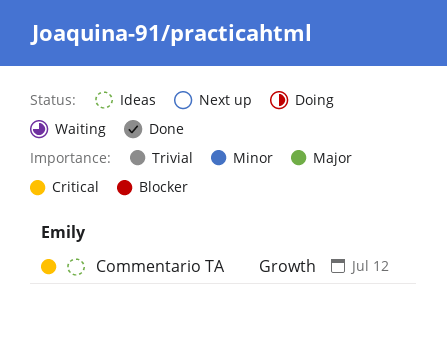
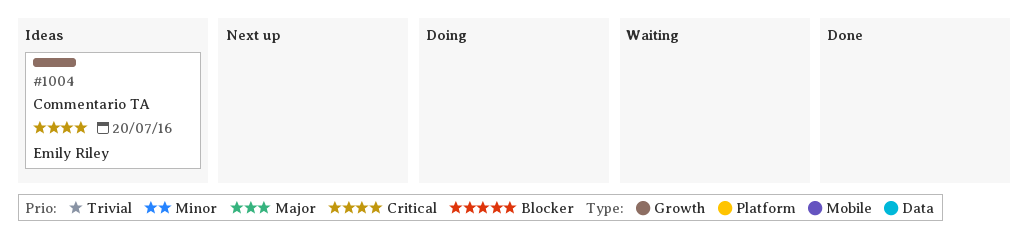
Commentario TA, due: Jul 12 -> Jul 20

